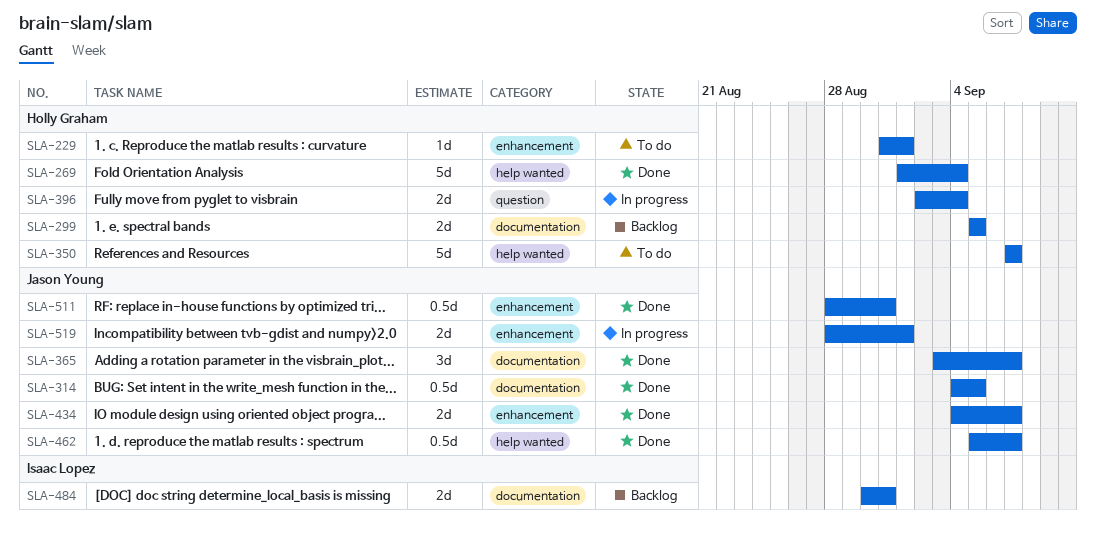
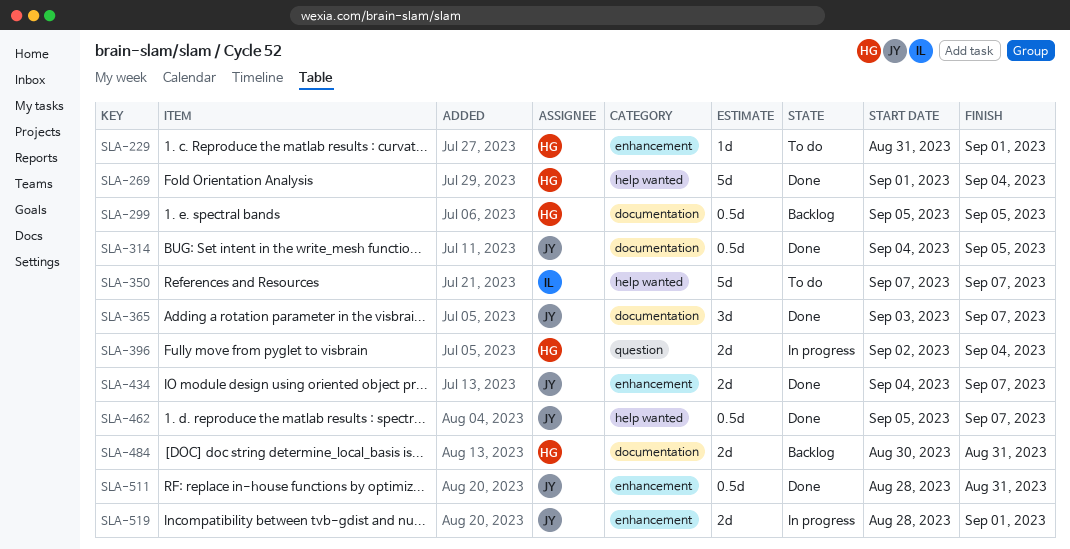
SLA-299, estimate: 2d -> 0.5d
SLA-350, owner: Holly Graham -> Isaac Lopez
SLA-484, owner: Isaac Lopez -> Holly Graham

